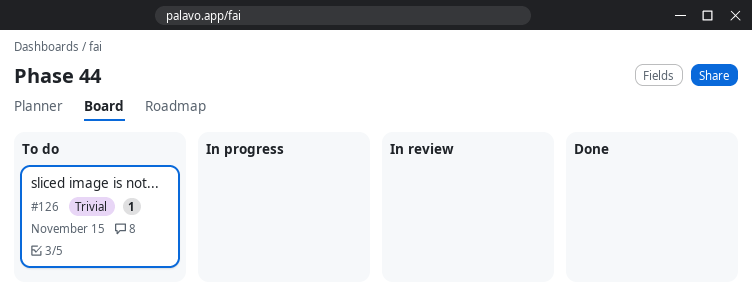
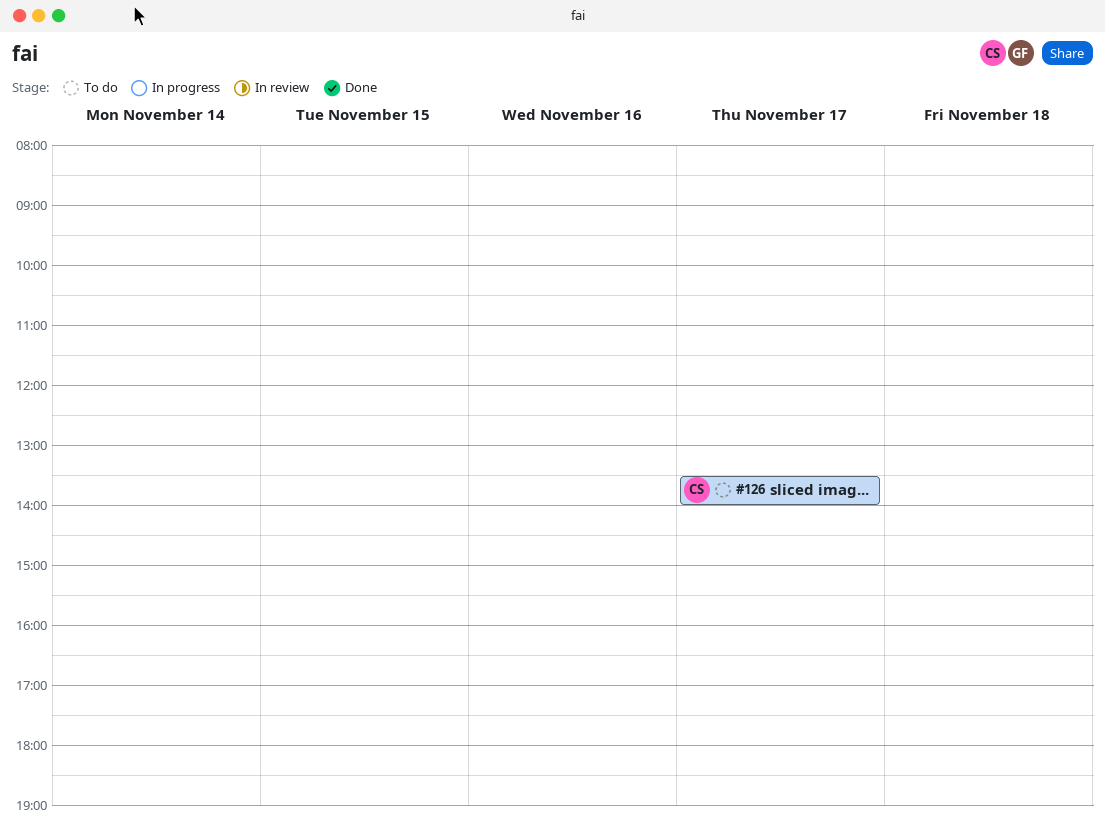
#126, day: Nov 15 -> Nov 17

